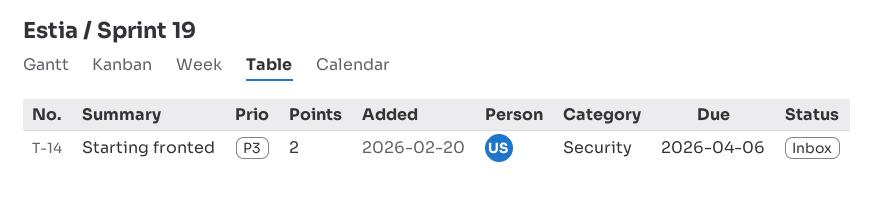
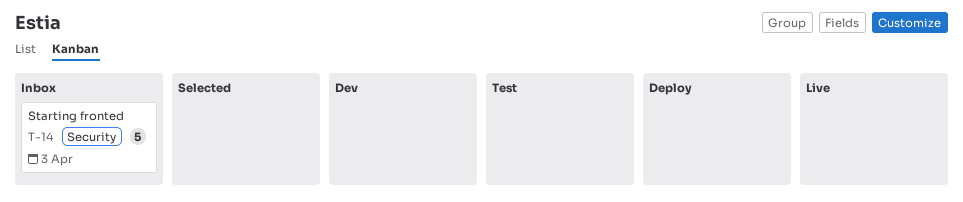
T-14, estimate: 2 -> 5
T-14, due: Apr 6 -> Apr 3

